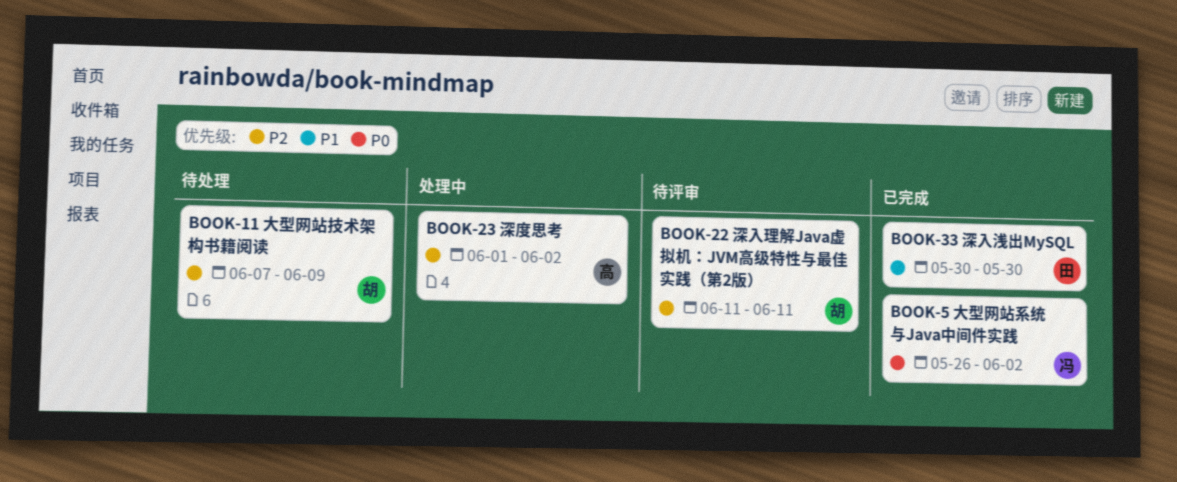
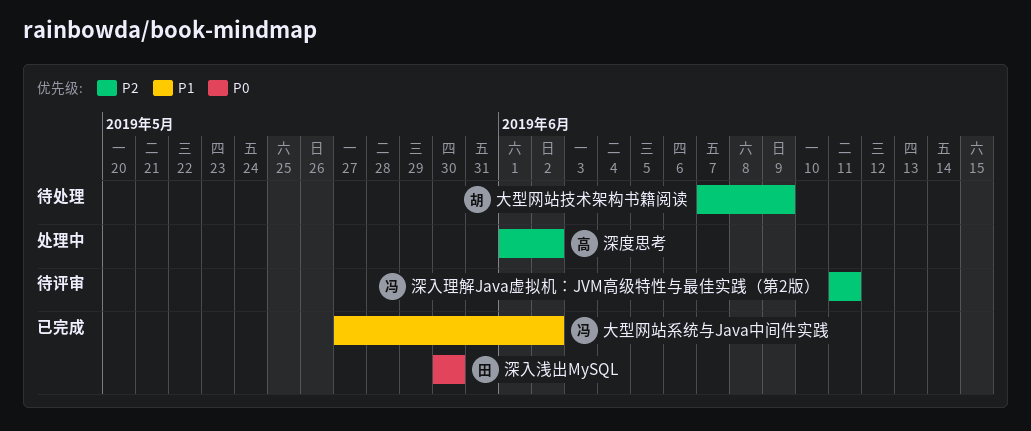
大型网站系统与Java中间件实践, priority: P0 -> P1
大型网站系统与Java中间件实践, start: May 26 -> May 27
深入浅出MySQL, priority: P1 -> P0
深入理解Java虚拟机：JVM高级特性与最佳实践（第2版）, owner: 胡 -> 冯

